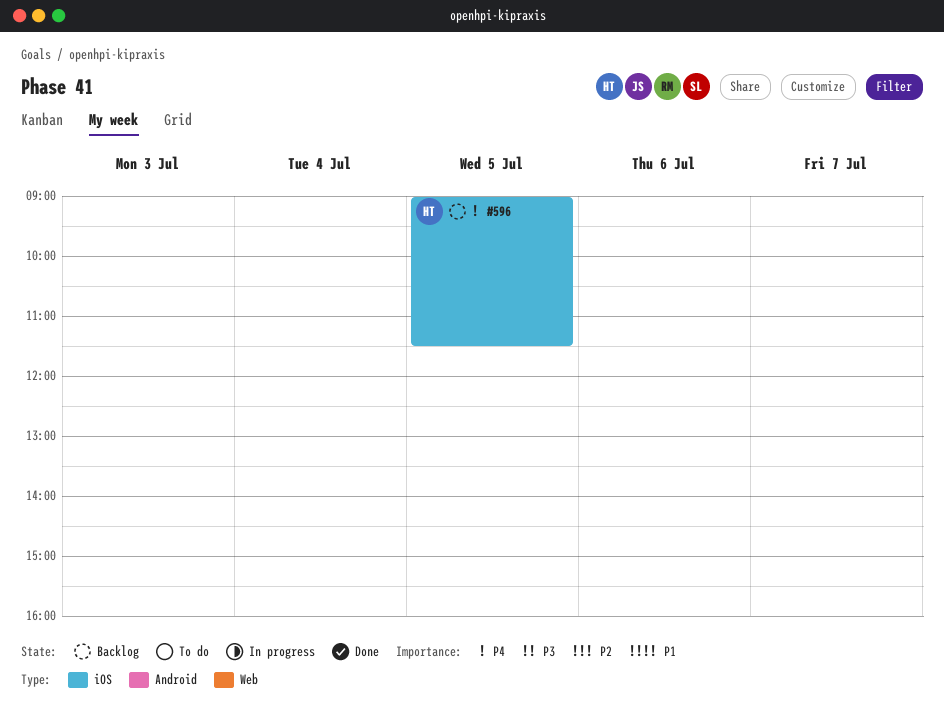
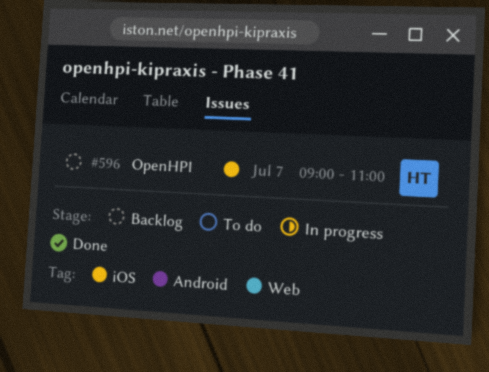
#596, day: Jul 5 -> Jul 7
#596, ends: 11:30 -> 11:00

